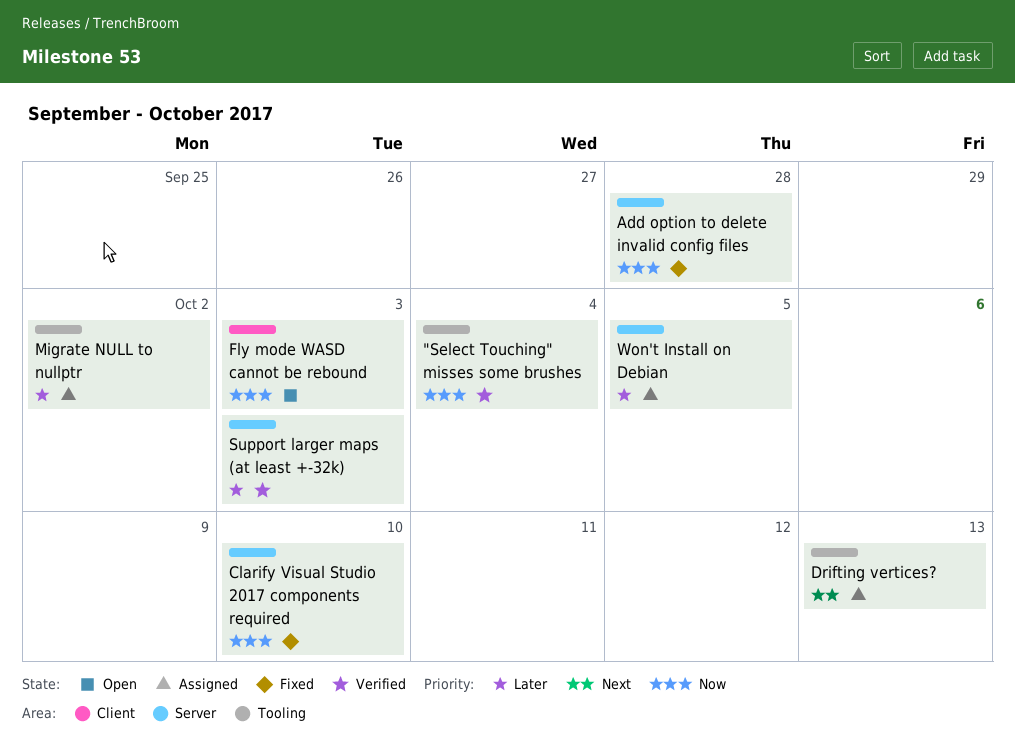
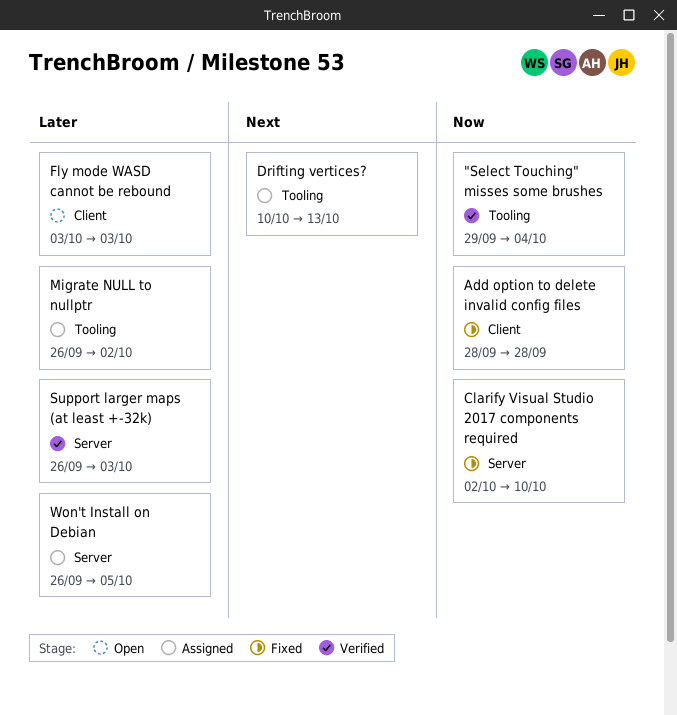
Add option to delete invalid config files, label: Server -> Client
Fly mode WASD cannot be rebound, priority: Now -> Later

